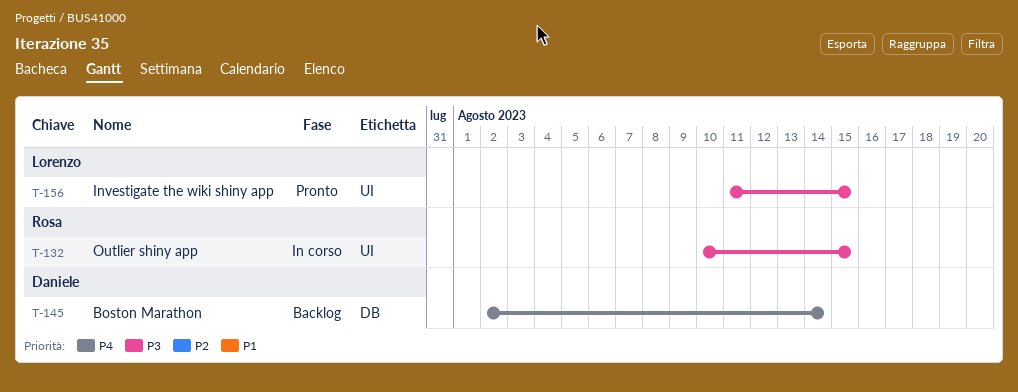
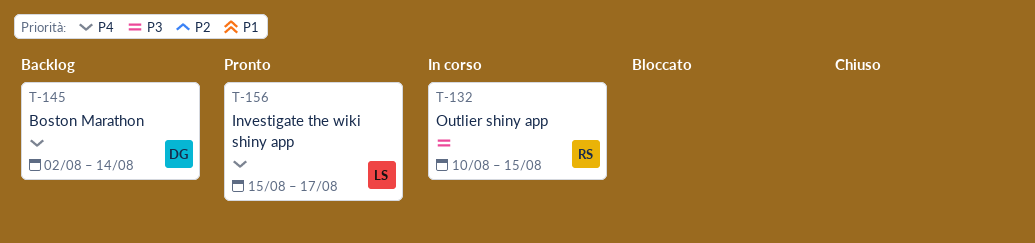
T-156, priority: P3 -> P4
T-156, start: Aug 11 -> Aug 15
T-156, due: Aug 15 -> Aug 17

